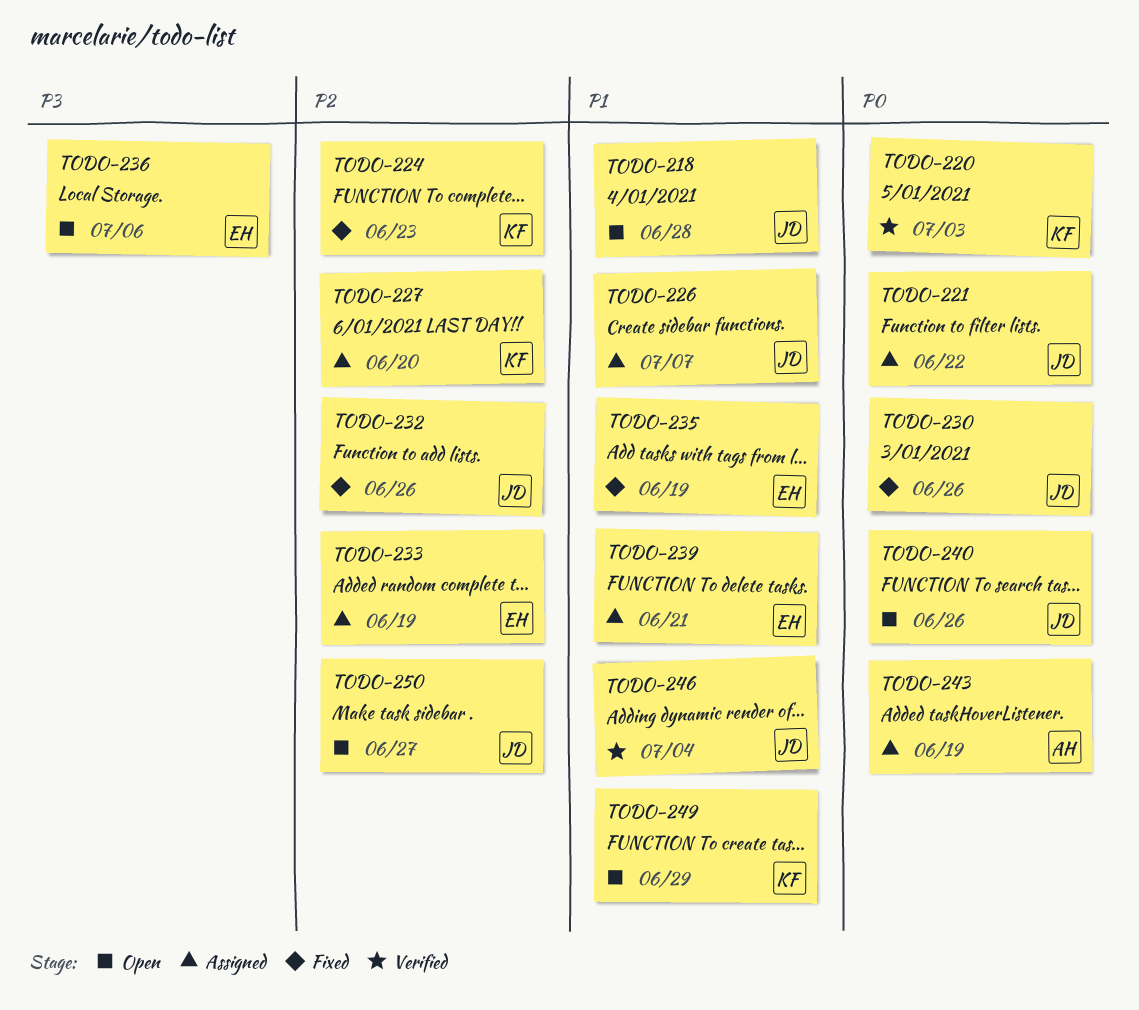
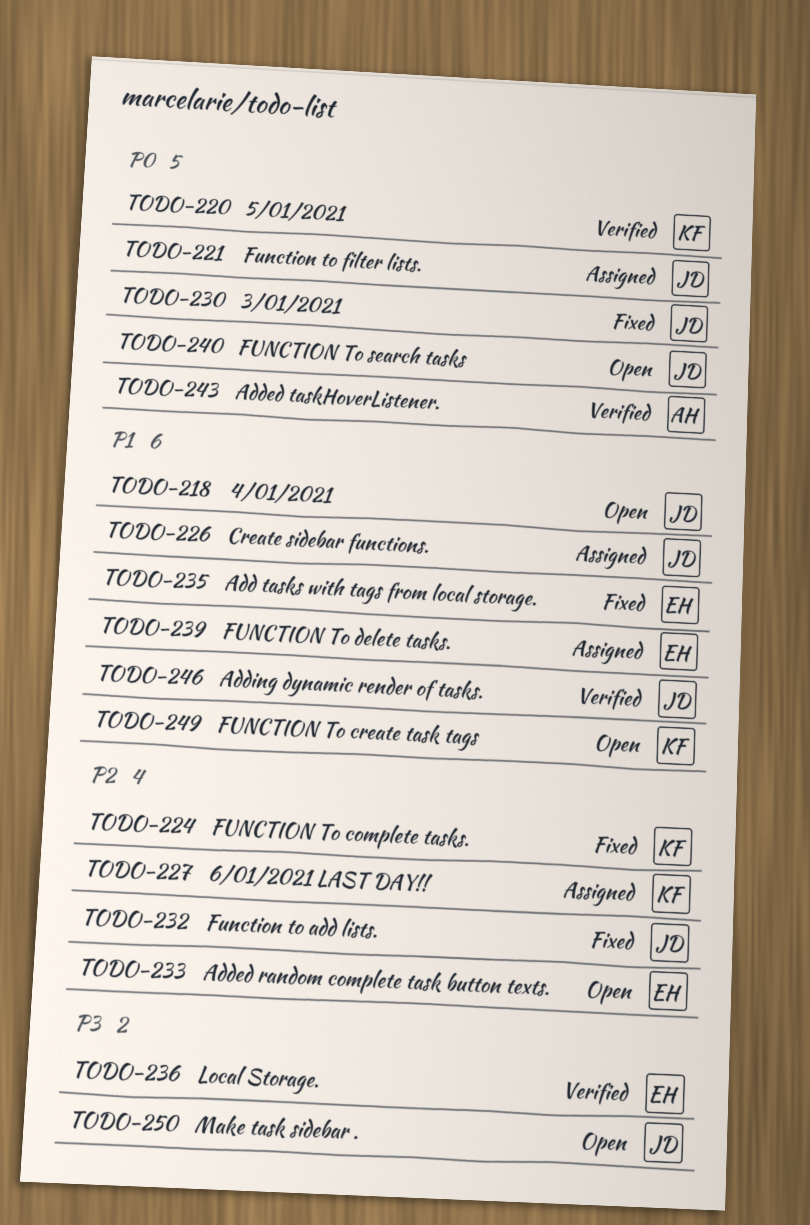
TODO-233, status: Assigned -> Open
TODO-236, status: Open -> Verified
TODO-243, status: Assigned -> Verified
TODO-250, priority: P2 -> P3

